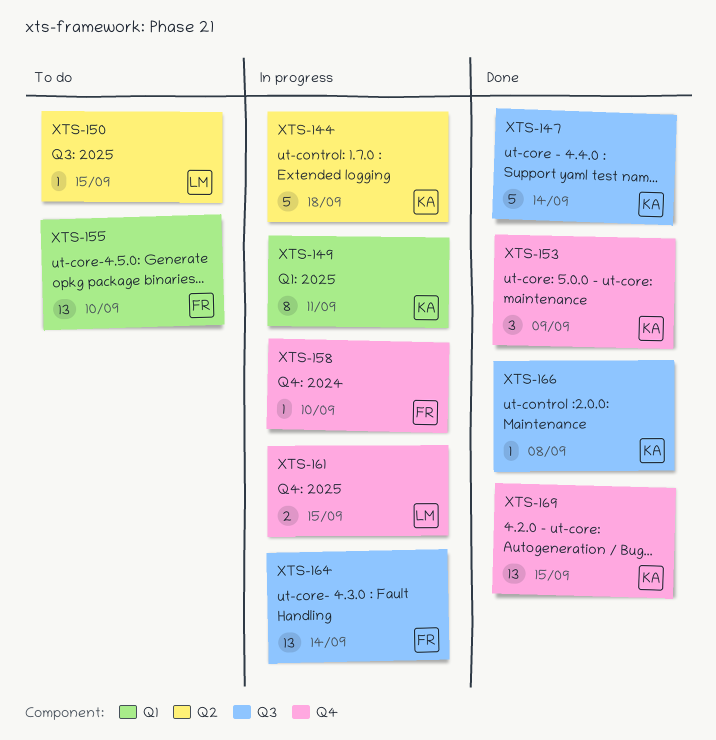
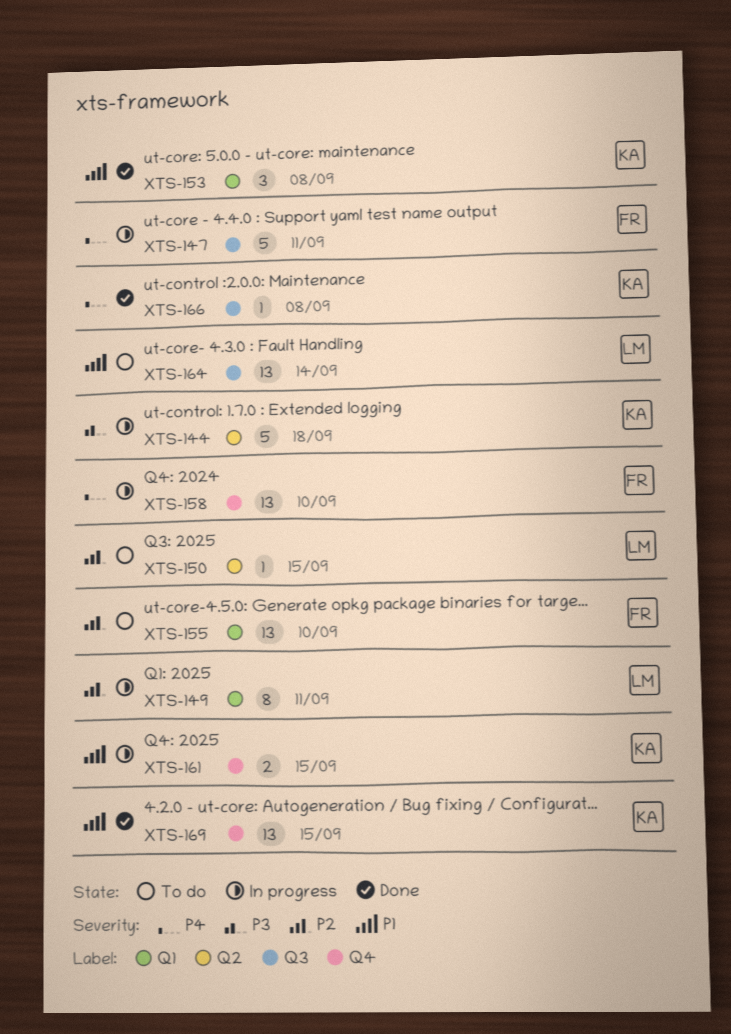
XTS-147, status: Done -> In progress
XTS-147, owner: KA -> FR
XTS-147, due: Sep 14 -> Sep 11
XTS-149, owner: KA -> LM
XTS-153, label: Q4 -> Q1
XTS-153, due: Sep 9 -> Sep 8
XTS-158, estimate: 1 -> 13
XTS-161, owner: LM -> KA
XTS-164, status: In progress -> To do
XTS-164, owner: FR -> LM

